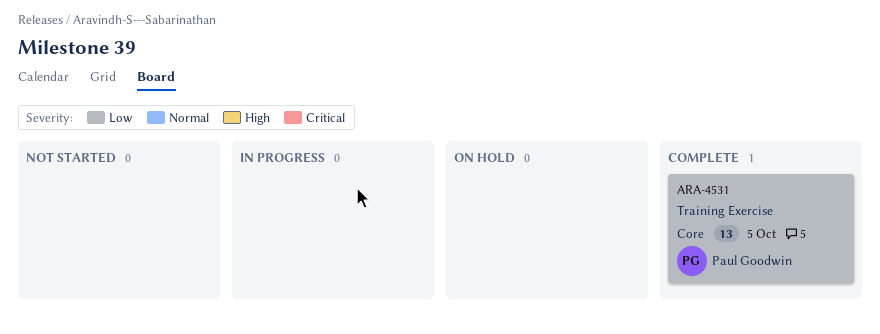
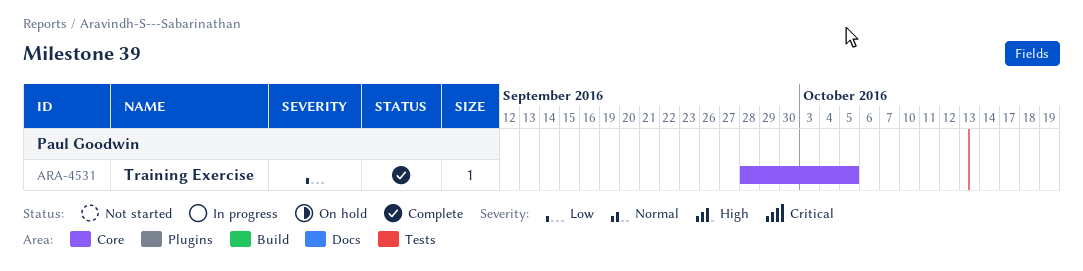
ARA-4531, estimate: 13 -> 1

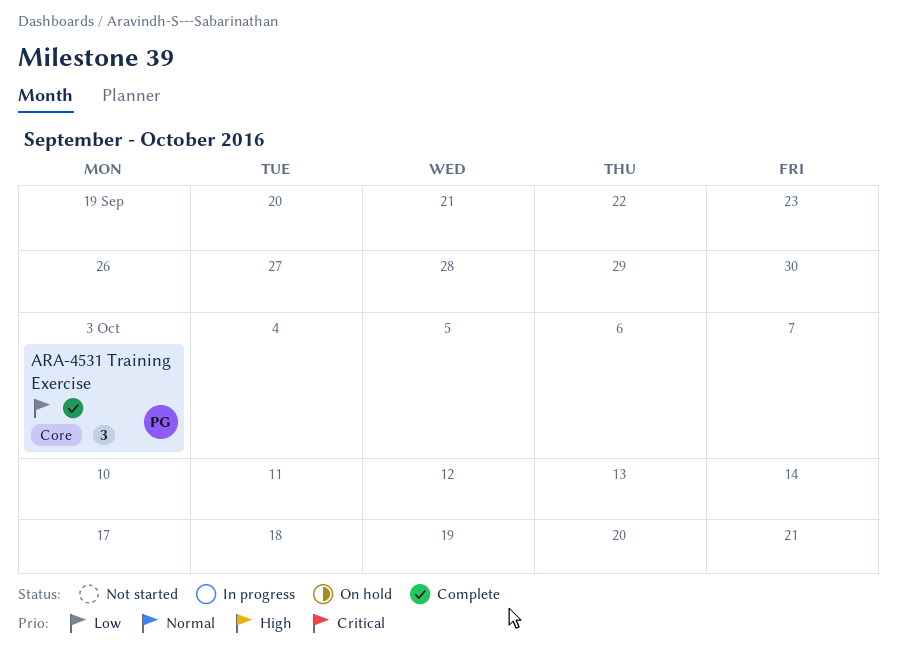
ARA-4531, estimate: 1 -> 3
ARA-4531, due: Oct 5 -> Oct 3

